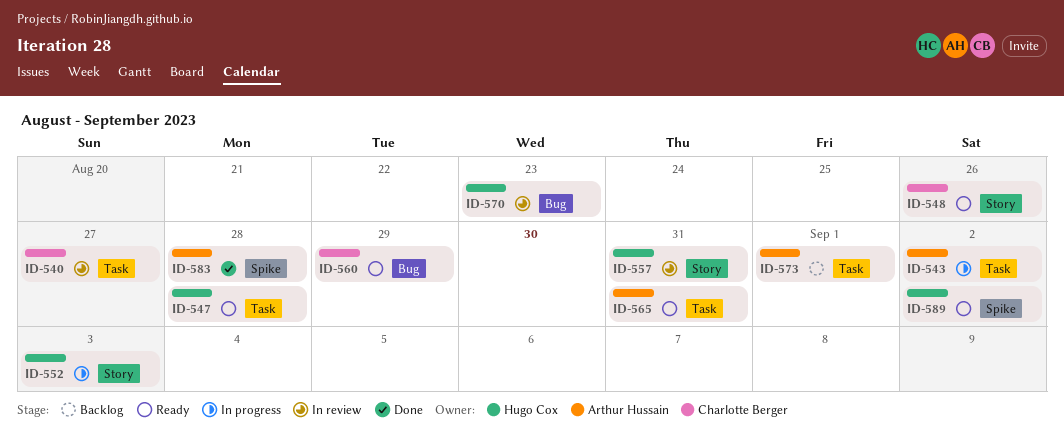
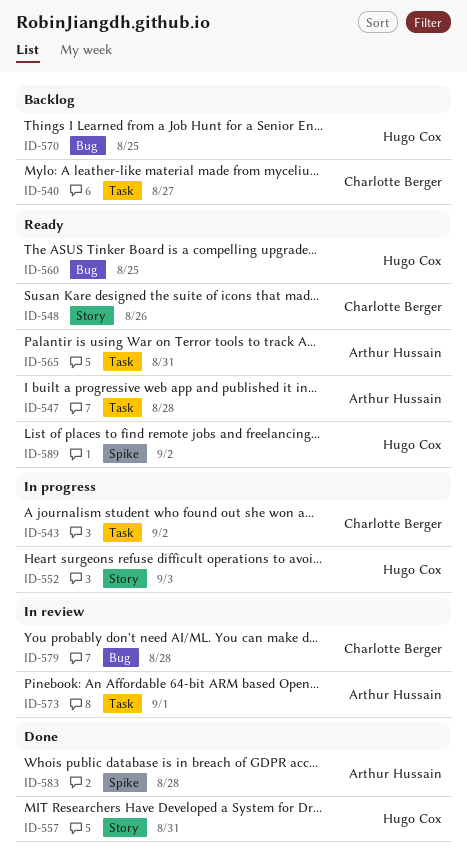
ID-540, status: In review -> Backlog
ID-543, owner: Arthur Hussain -> Charlotte Berger
ID-547, owner: Hugo Cox -> Arthur Hussain
ID-557, status: In review -> Done
ID-560, owner: Charlotte Berger -> Hugo Cox
ID-560, due: Aug 29 -> Aug 25
ID-570, status: In review -> Backlog
ID-570, due: Aug 23 -> Aug 25
ID-573, status: Backlog -> In review
ID-579: none -> present

